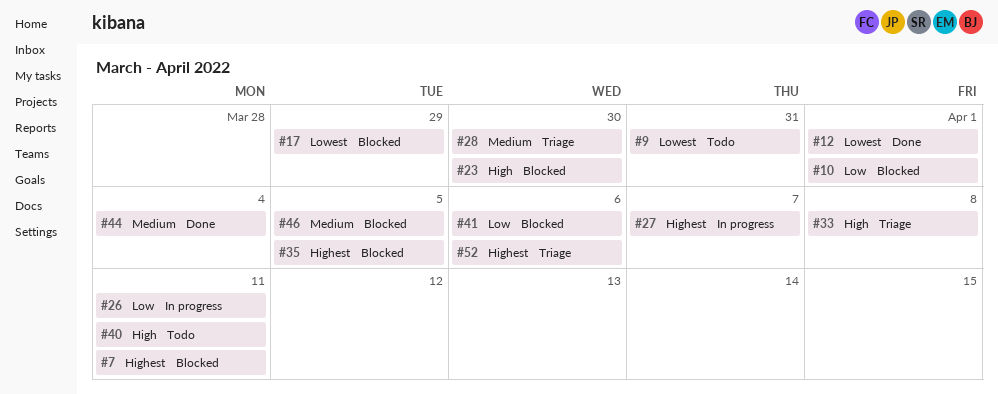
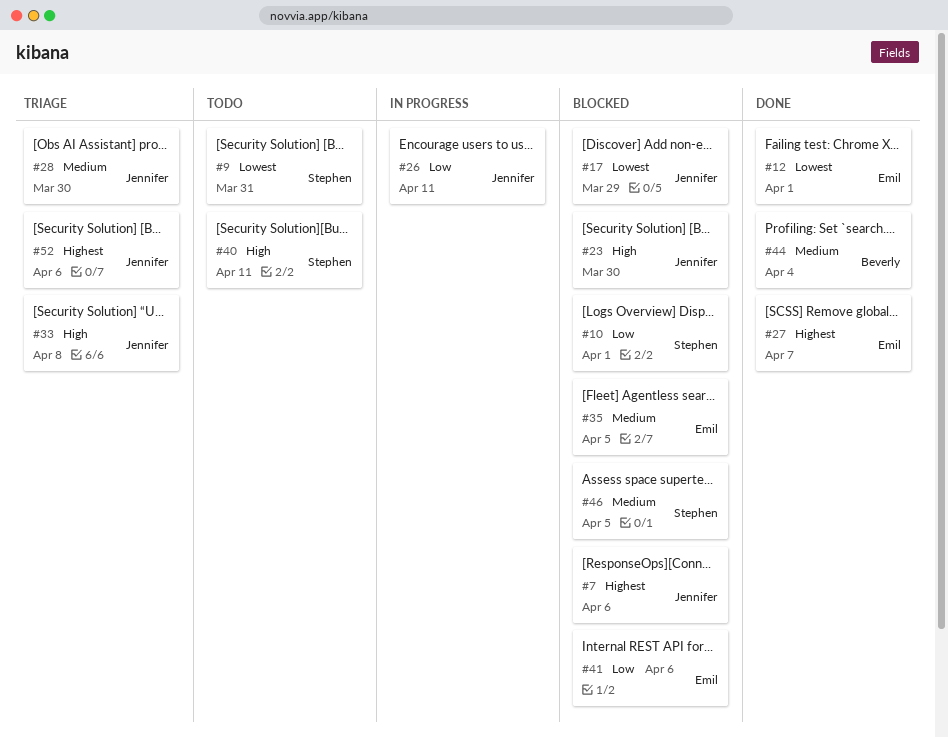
#7, due: Apr 11 -> Apr 6
#27, status: In progress -> Done
#35, priority: Highest -> Medium

